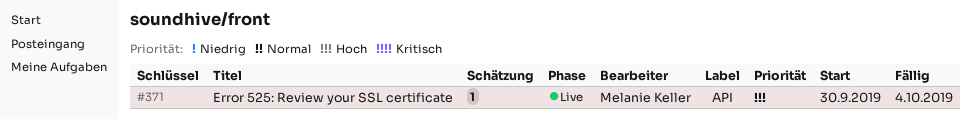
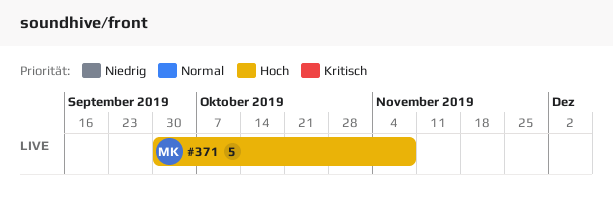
#371, estimate: 1 -> 5
#371, due: Oct 4 -> Nov 8

